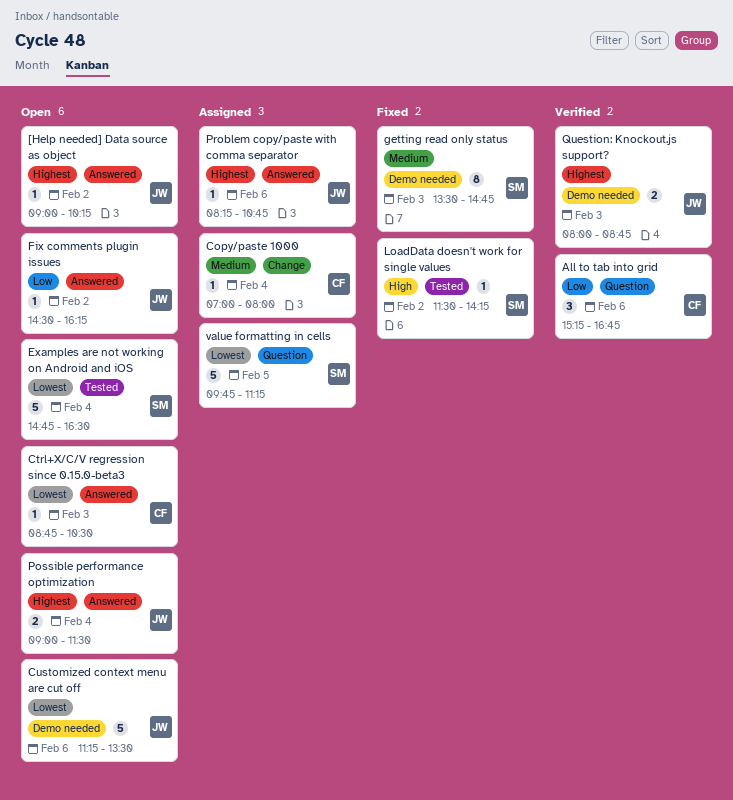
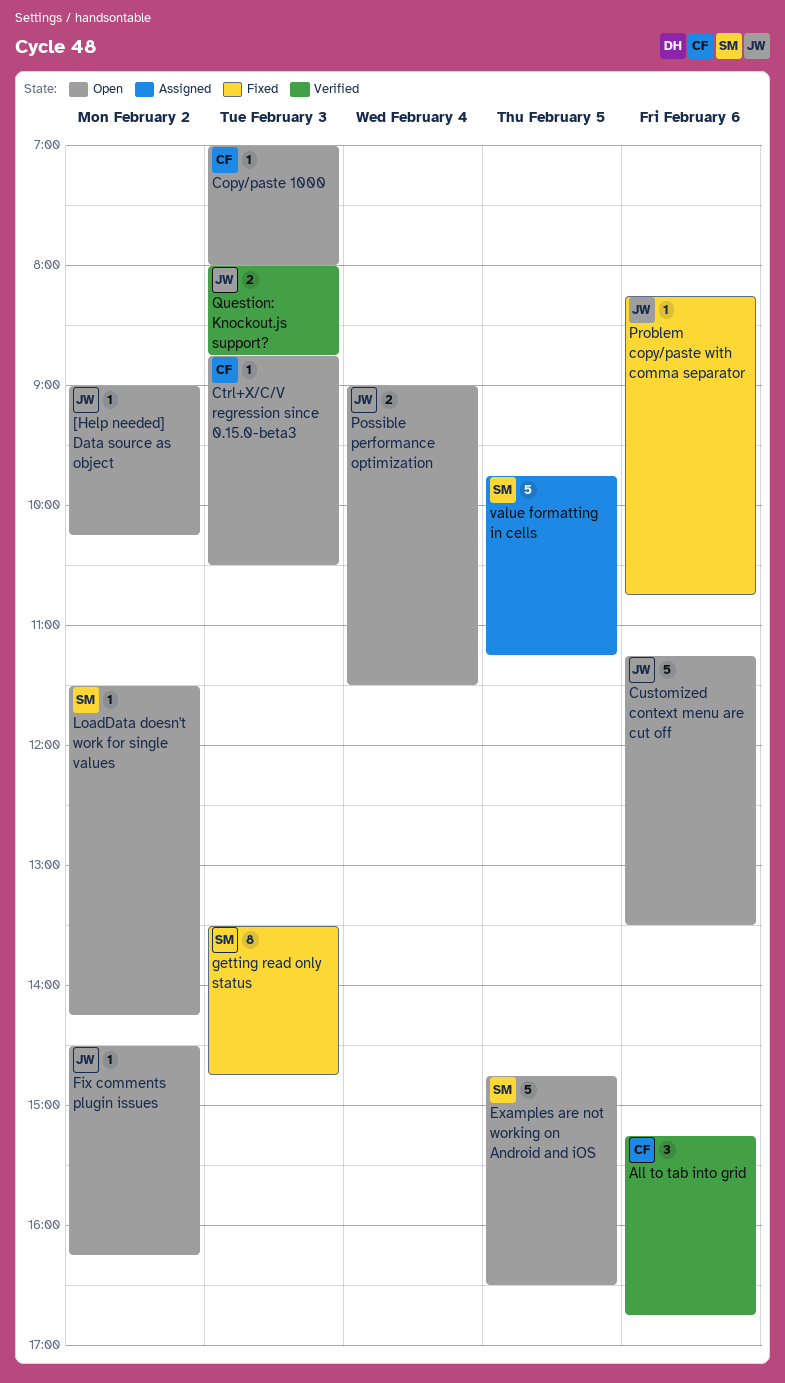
Copy/paste 1000, status: Assigned -> Open
Copy/paste 1000, day: Feb 4 -> Feb 3
Examples are not working on Android and iOS, day: Feb 4 -> Feb 5
LoadData doesn't work for single values, status: Fixed -> Open
Problem copy/paste with comma separator, status: Assigned -> Fixed

